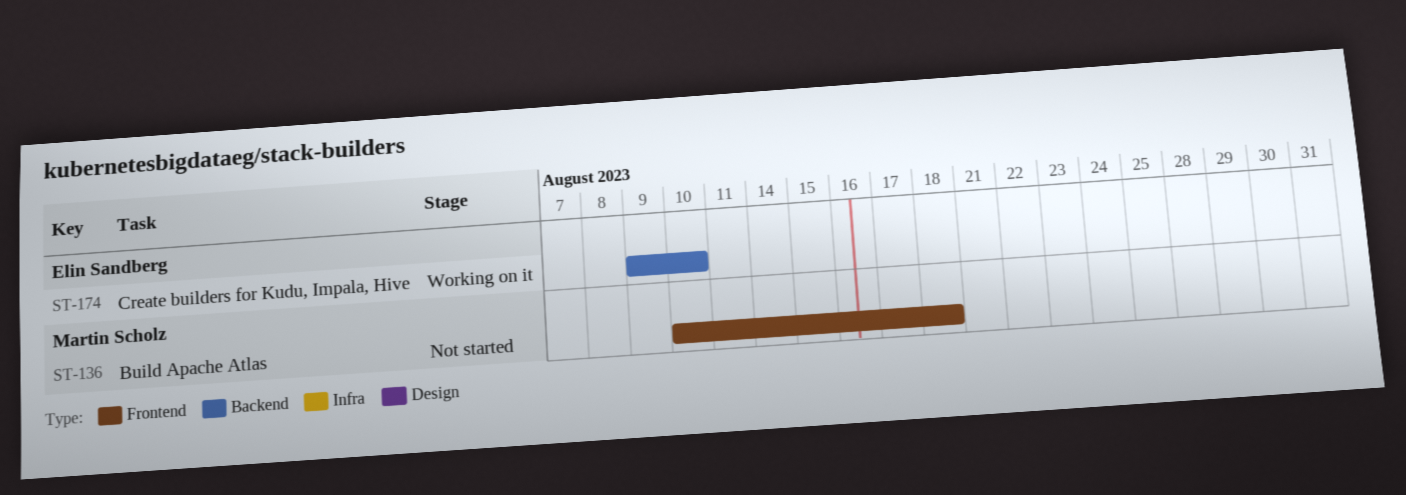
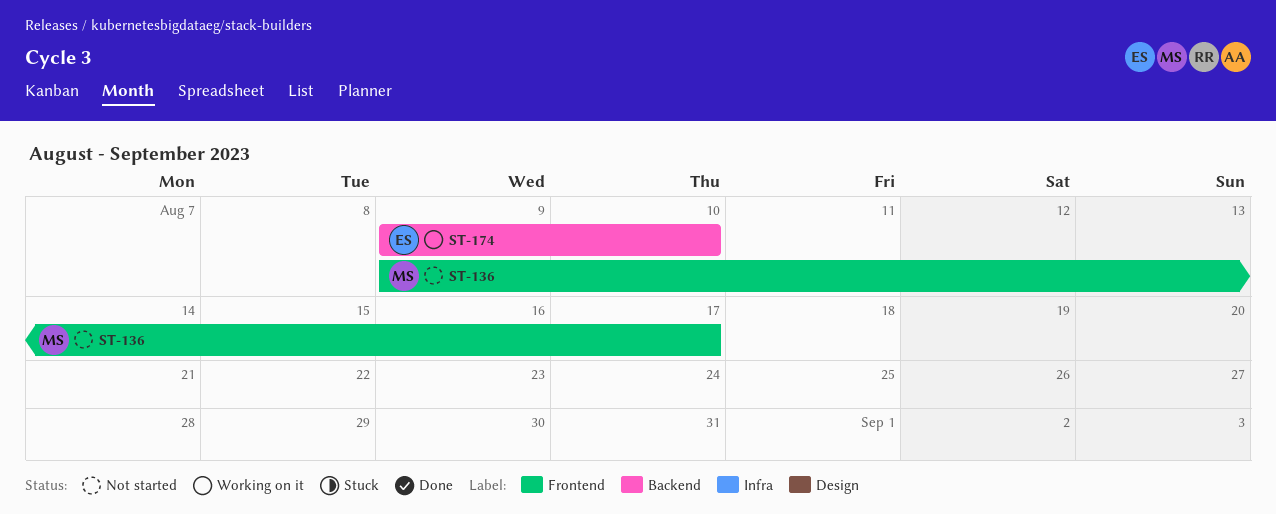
ST-136, start: Aug 10 -> Aug 9
ST-136, due: Aug 18 -> Aug 17

